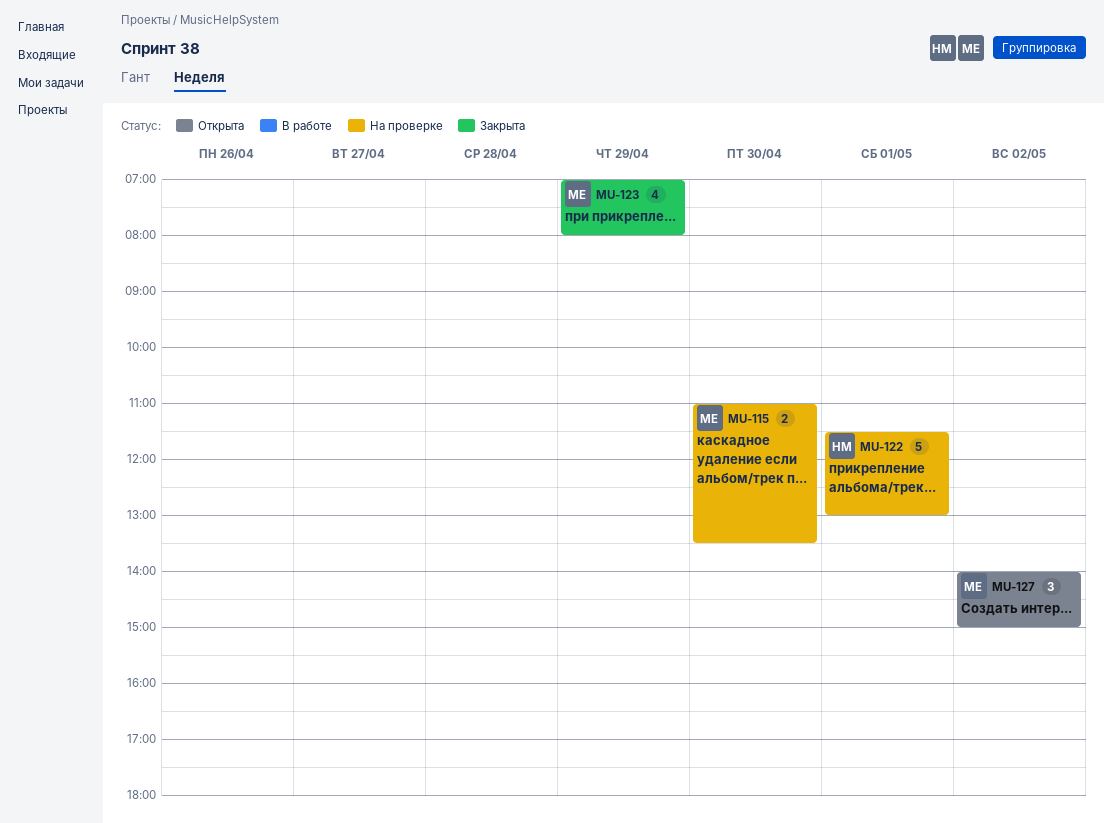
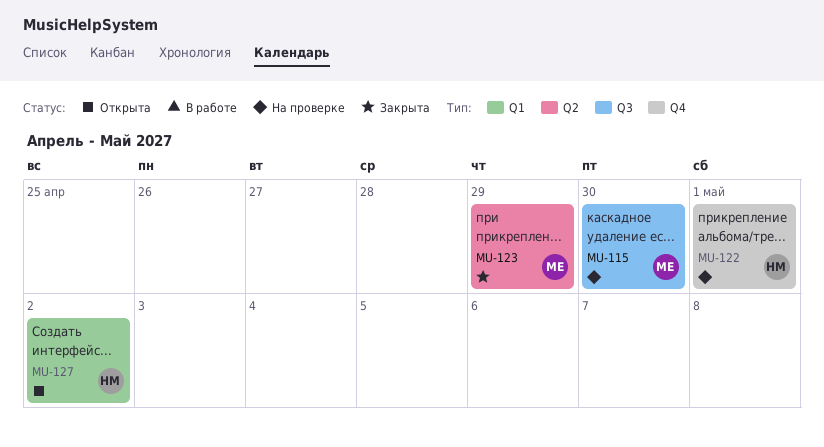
MU-127, owner: МЕ -> НМ

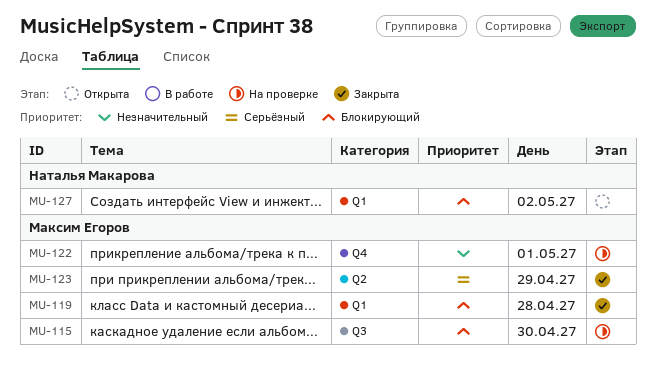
MU-119: none -> present
MU-122, owner: Наталья Макарова -> Максим Егоров

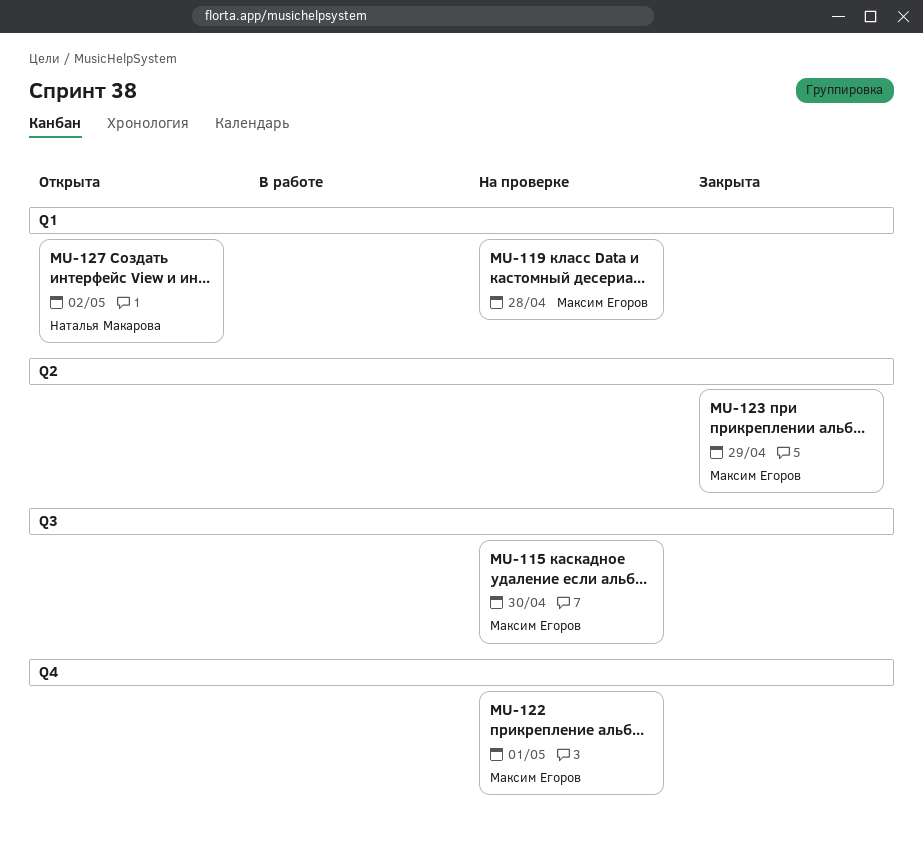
MU-119, status: Закрыта -> На проверке

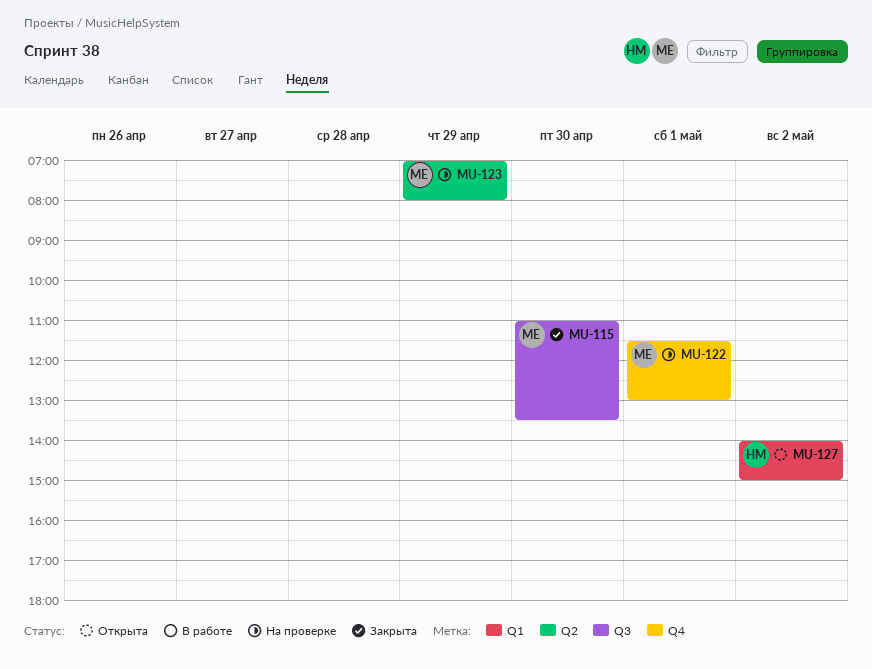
MU-115, status: На проверке -> Закрыта
MU-119: present -> none
MU-123, status: Закрыта -> На проверке

